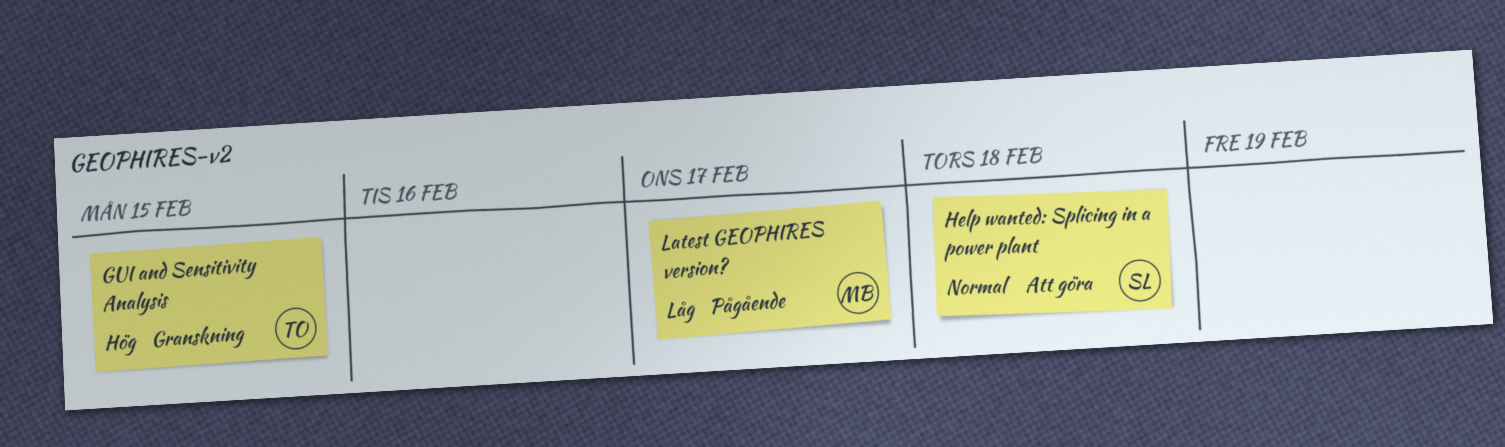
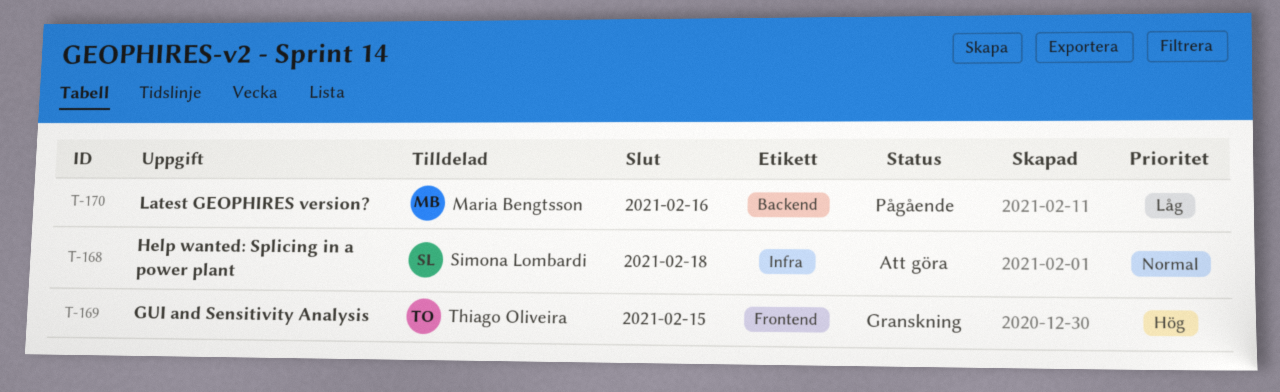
Latest GEOPHIRES version?, due: Feb 17 -> Feb 16

